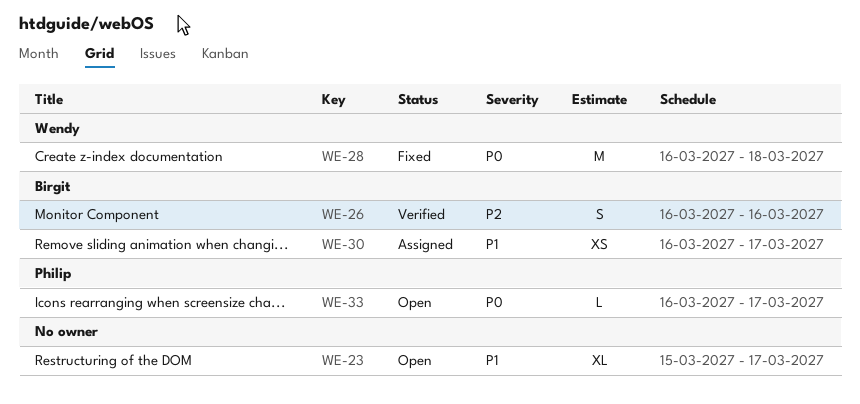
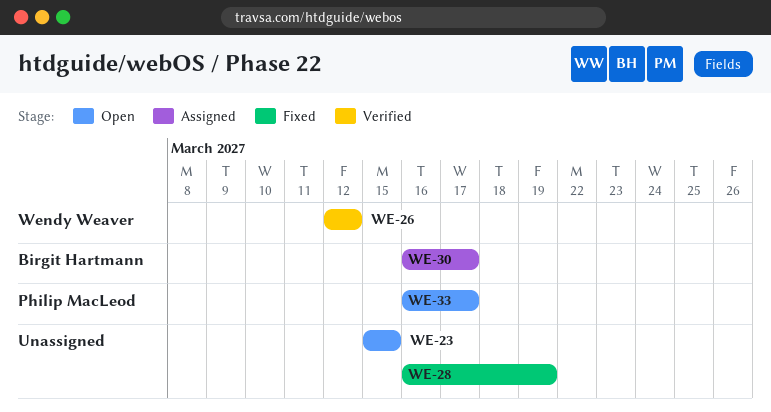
WE-23, due: Mar 17 -> Mar 15
WE-26, owner: Birgit Hartmann -> Wendy Weaver
WE-26, start: Mar 16 -> Mar 12
WE-26, due: Mar 16 -> Mar 12
WE-28, owner: Wendy Weaver -> none
WE-28, due: Mar 18 -> Mar 19

